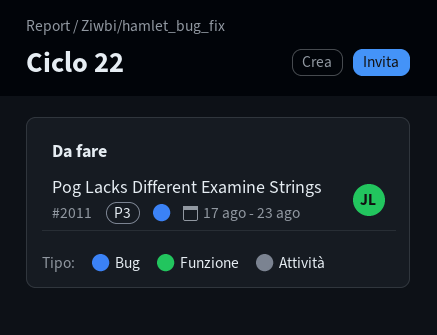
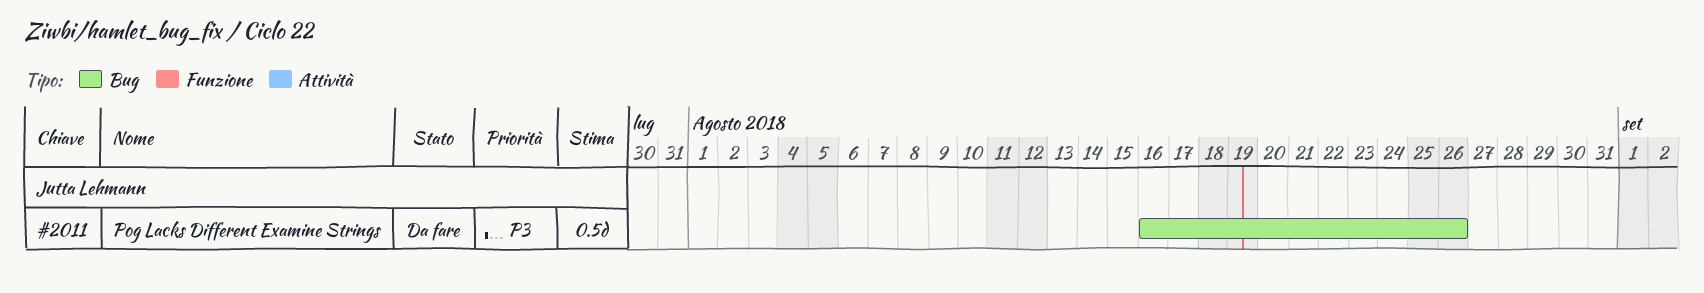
#2011, start: Aug 17 -> Aug 16
#2011, due: Aug 23 -> Aug 26

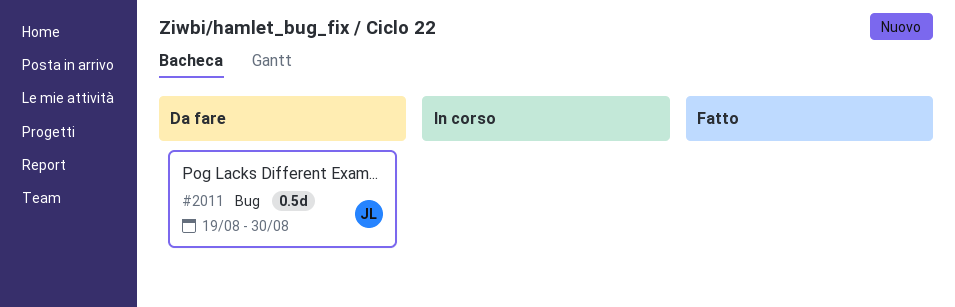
#2011, start: Aug 16 -> Aug 19
#2011, due: Aug 26 -> Aug 30

